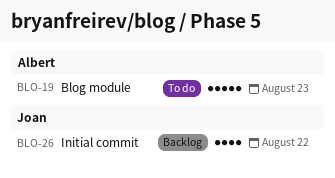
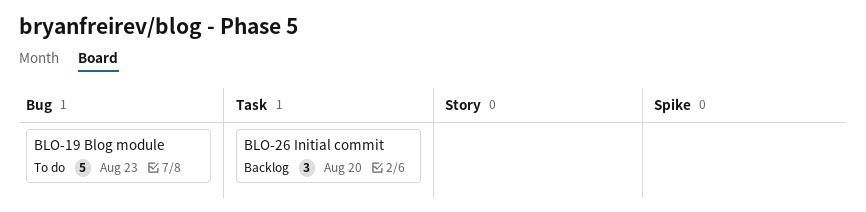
BLO-26, estimate: 4 -> 3
BLO-26, due: Aug 22 -> Aug 20

